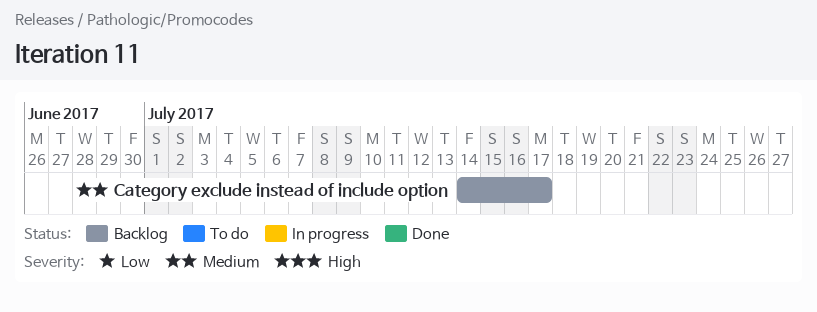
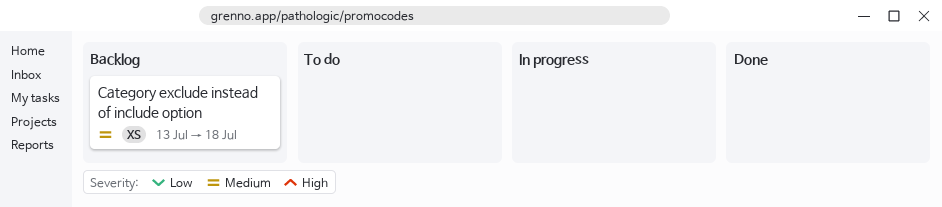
Category exclude instead of include option, start: Jul 14 -> Jul 13
Category exclude instead of include option, due: Jul 17 -> Jul 18

